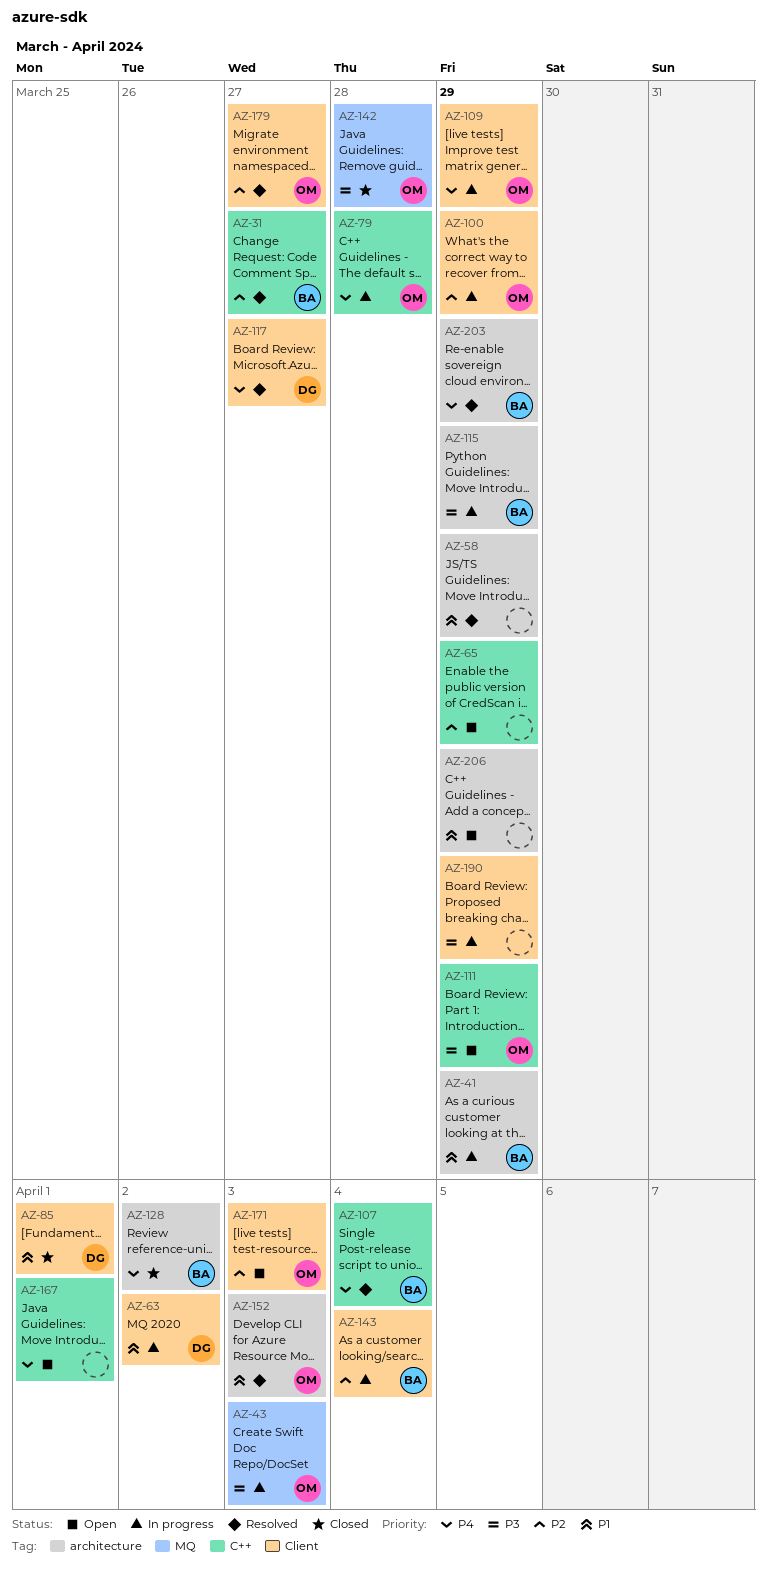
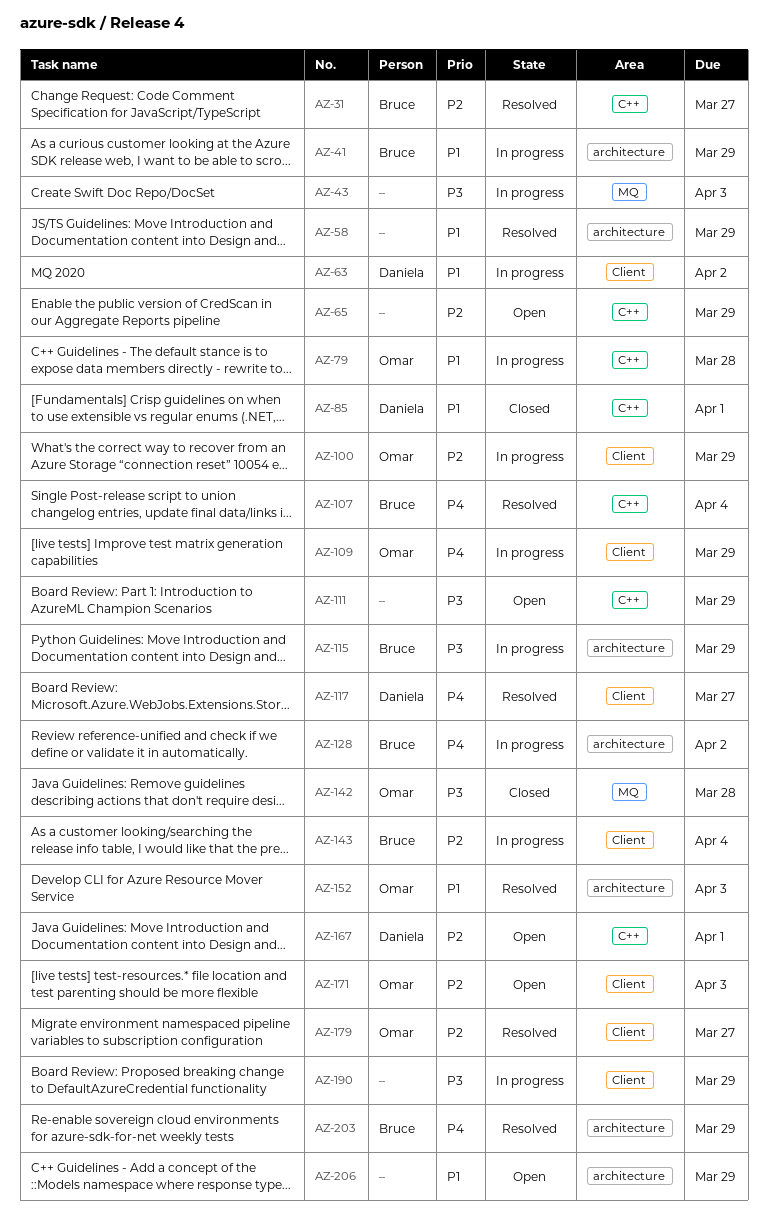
AZ-43, owner: Omar -> none
AZ-79, priority: P4 -> P1
AZ-85, label: Client -> C++
AZ-111, owner: Omar -> none
AZ-128, status: Closed -> In progress
AZ-167, owner: none -> Daniela
AZ-167, priority: P4 -> P2

